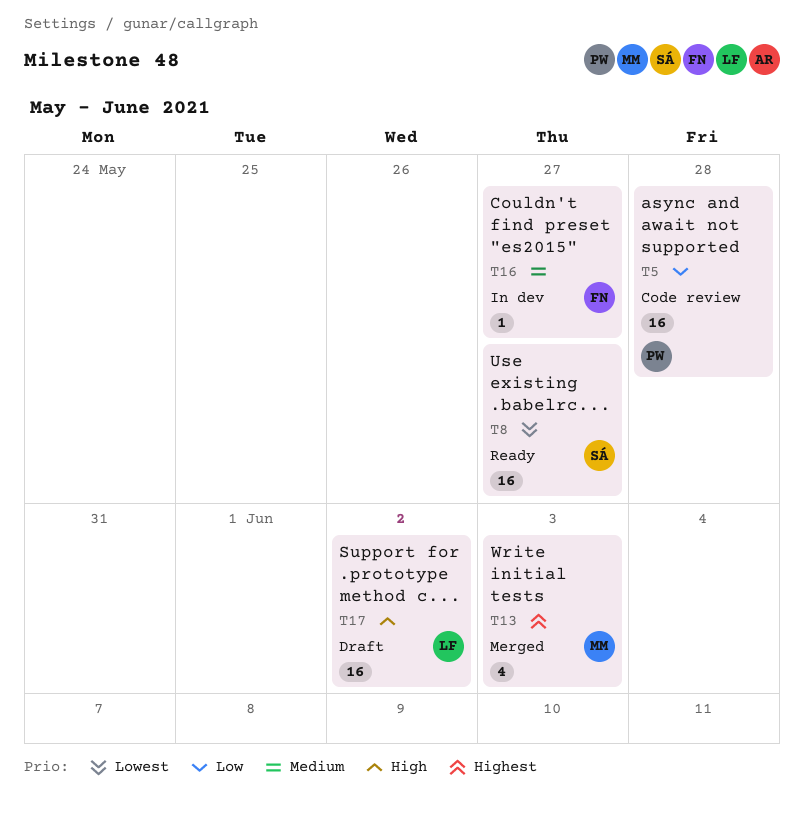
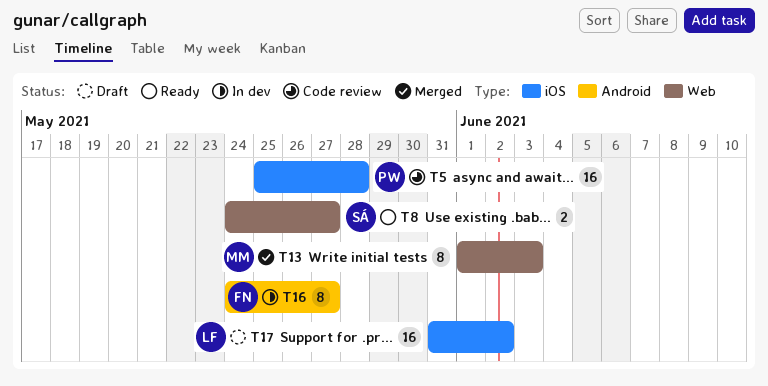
T8, estimate: 16 -> 2
T13, estimate: 4 -> 8
T16, estimate: 1 -> 8

